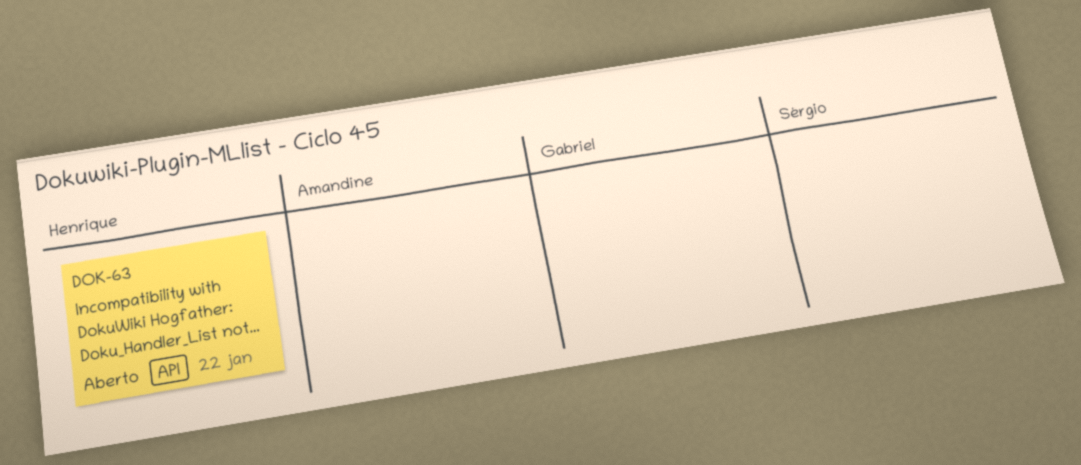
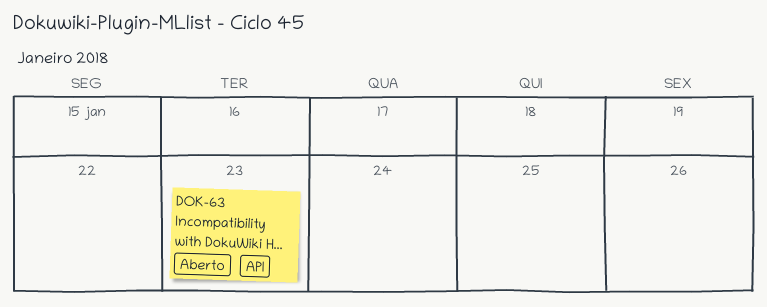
DOK-63, due: Jan 22 -> Jan 23

